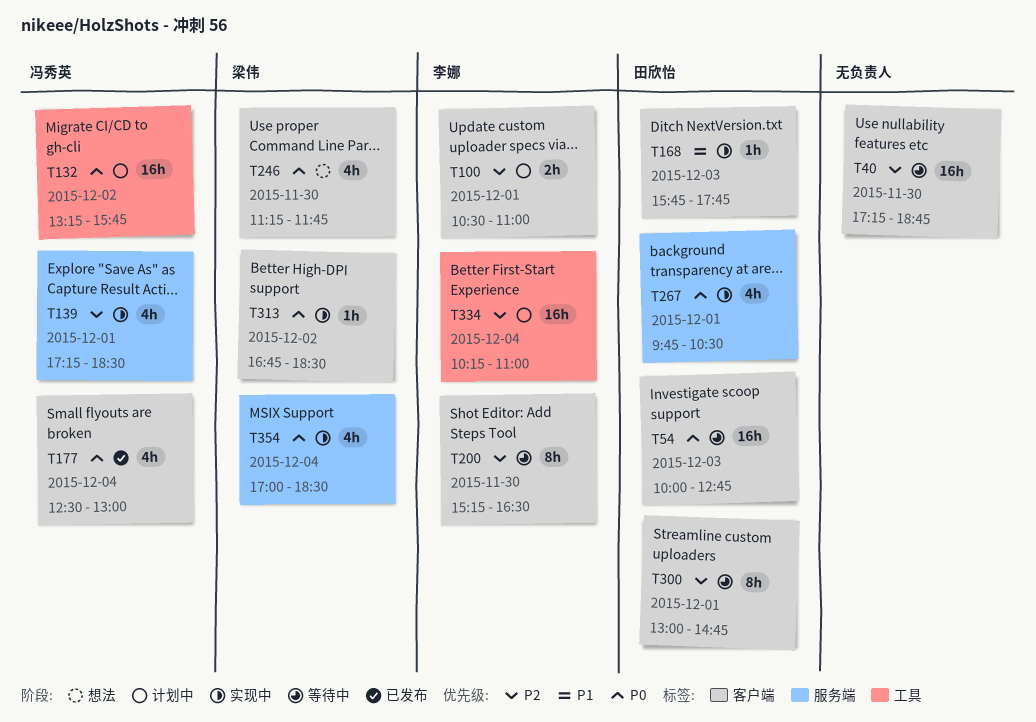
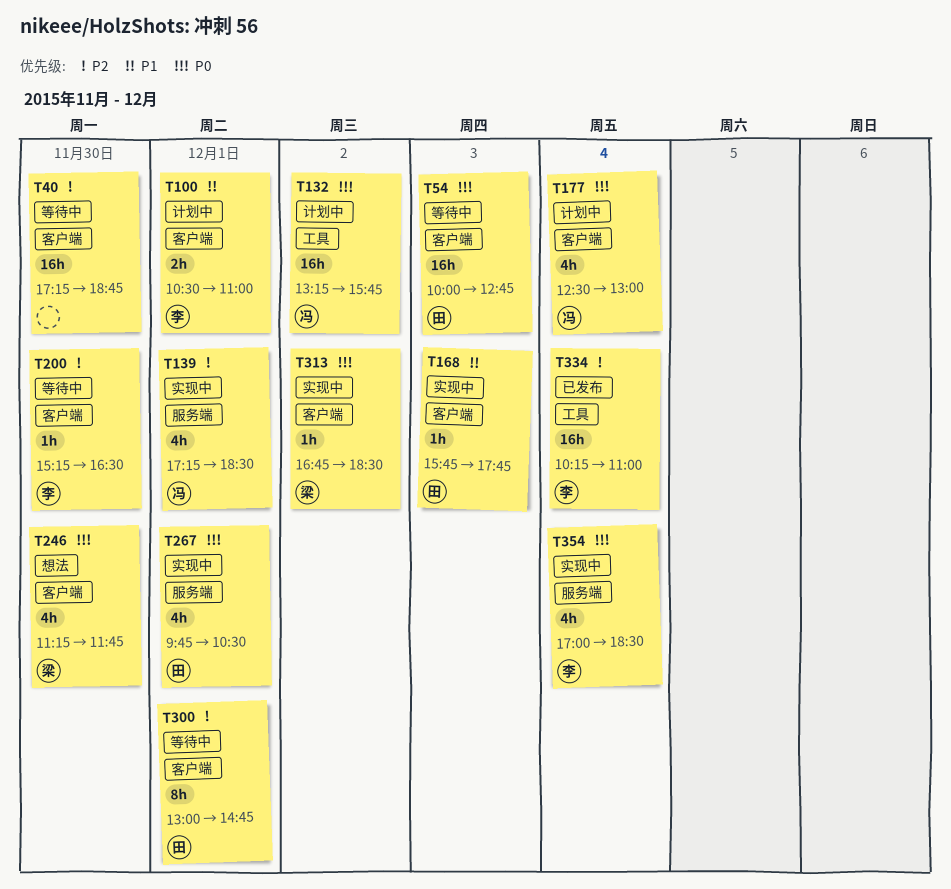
T100, priority: P2 -> P1
T177, status: 已发布 -> 计划中
T200, estimate: 8h -> 1h
T334, status: 计划中 -> 已发布
T354, owner: 梁伟 -> 李娜

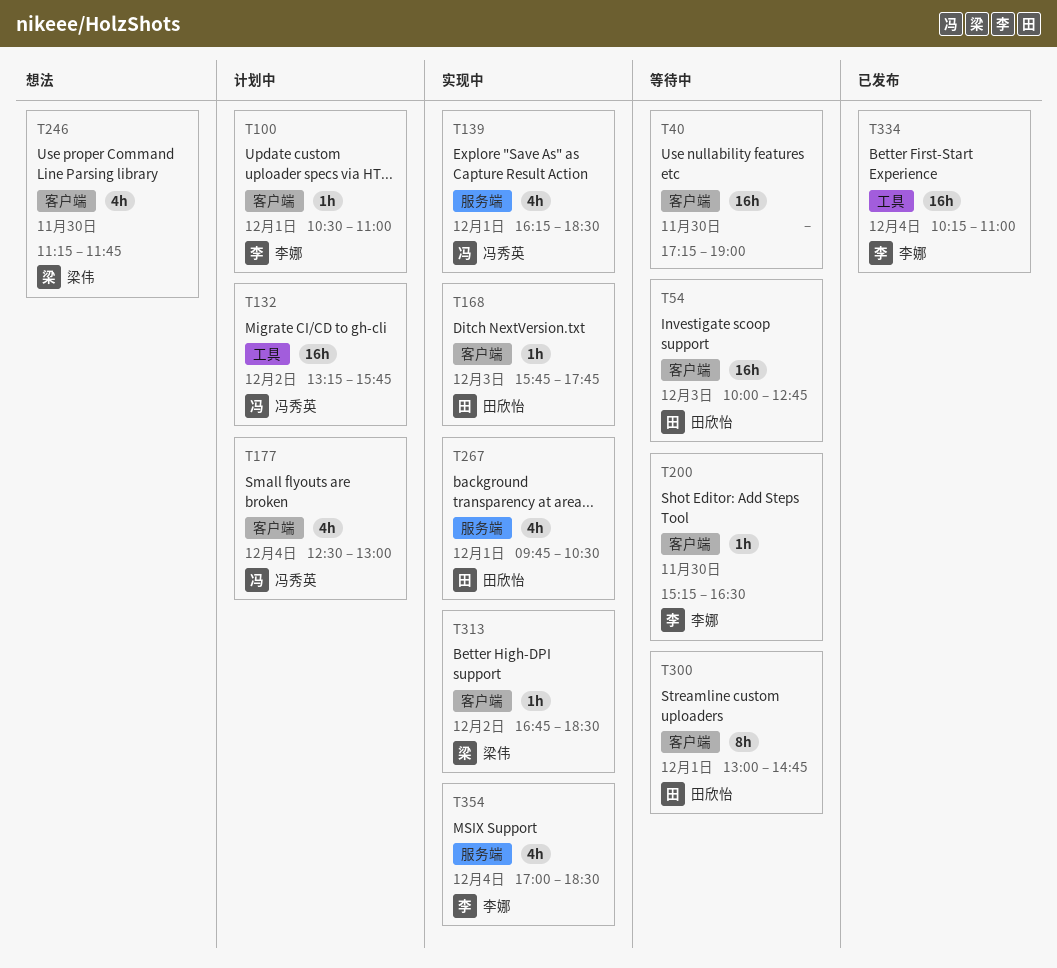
T40, ends: 18:45 -> 19:00
T100, estimate: 2h -> 1h
T139, begins: 17:15 -> 16:15

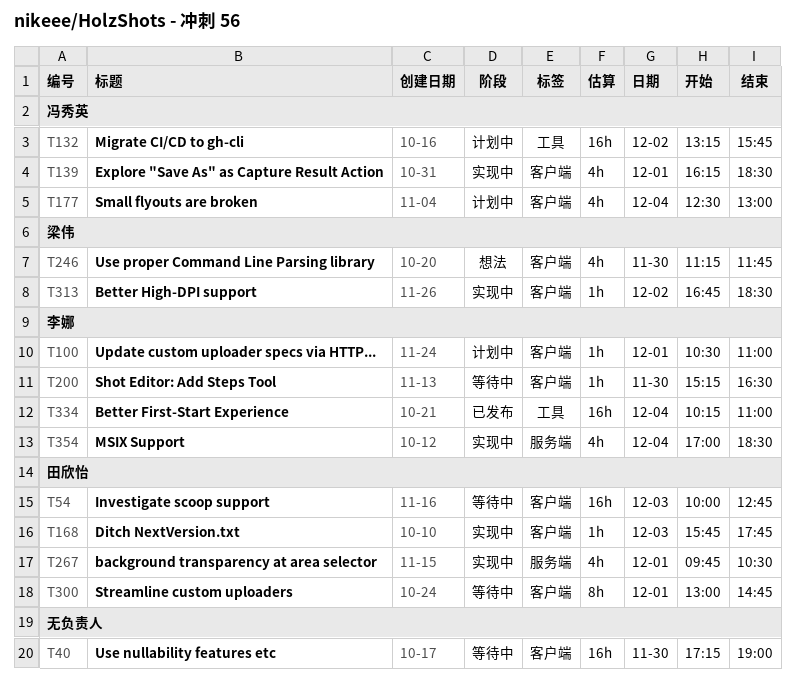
T139, label: 服务端 -> 客户端

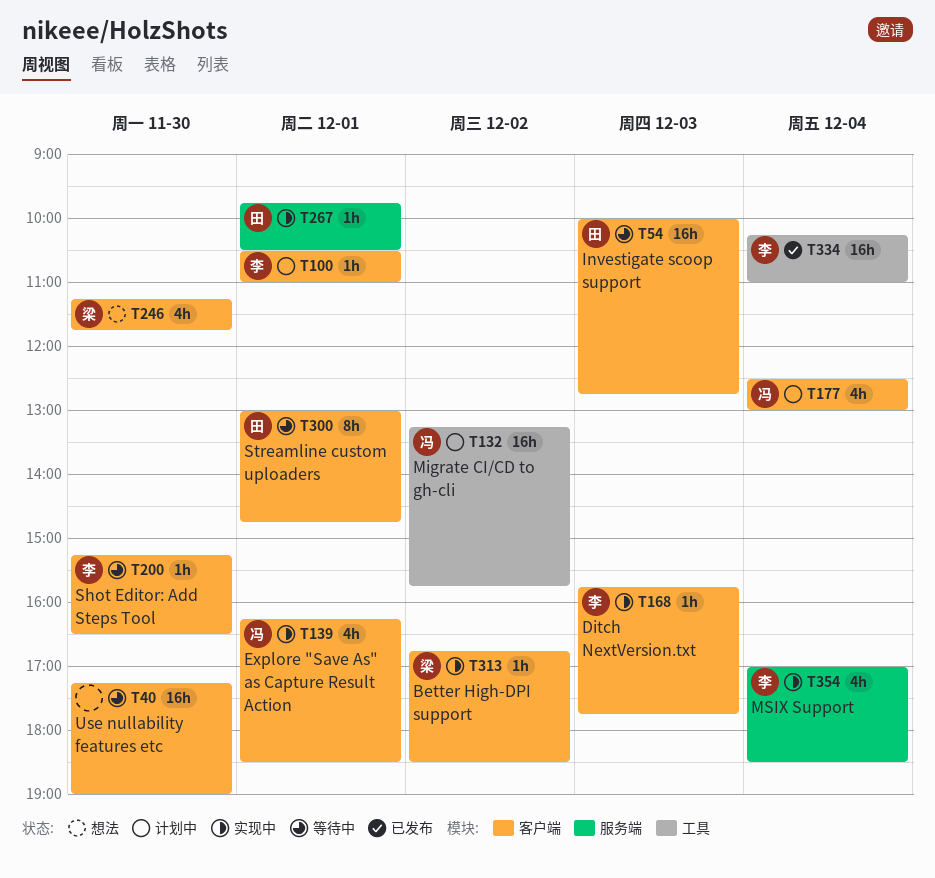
T168, owner: 田欣怡 -> 李娜
T267, estimate: 4h -> 1h

